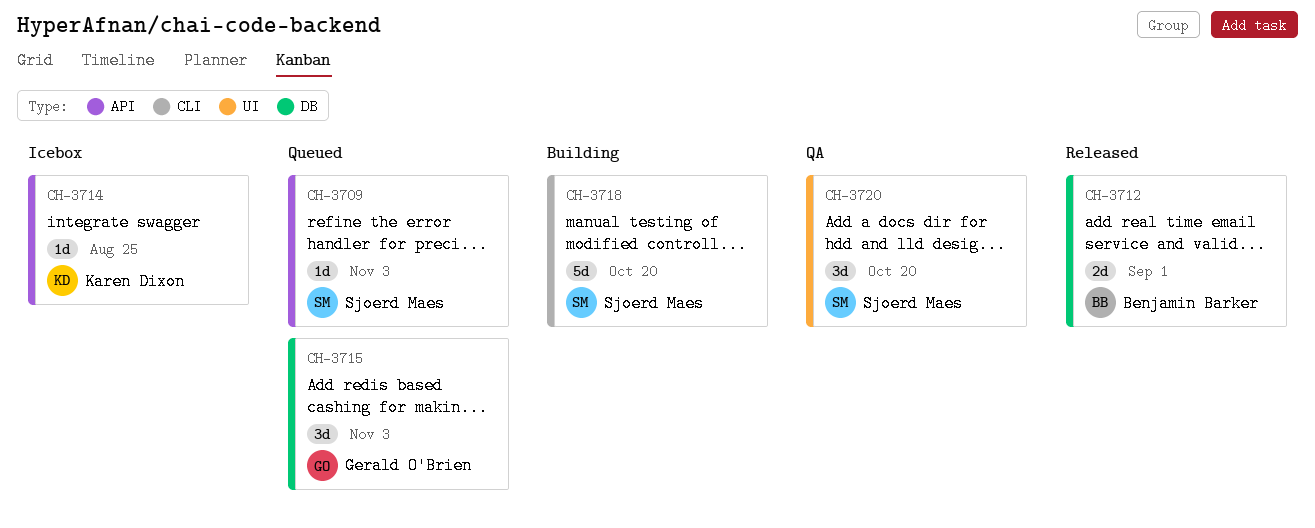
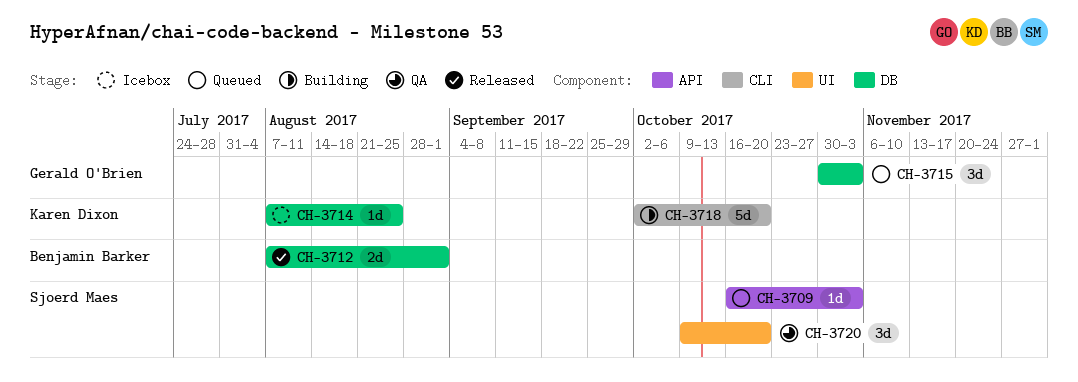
CH-3714, label: API -> DB
CH-3718, owner: Sjoerd Maes -> Karen Dixon

